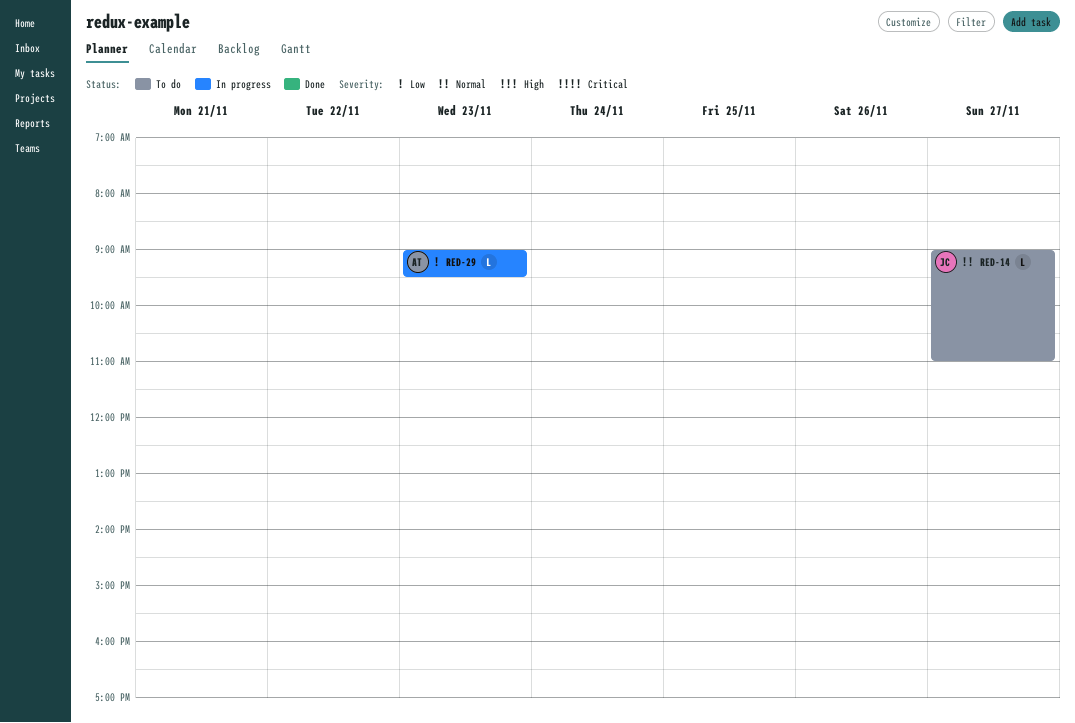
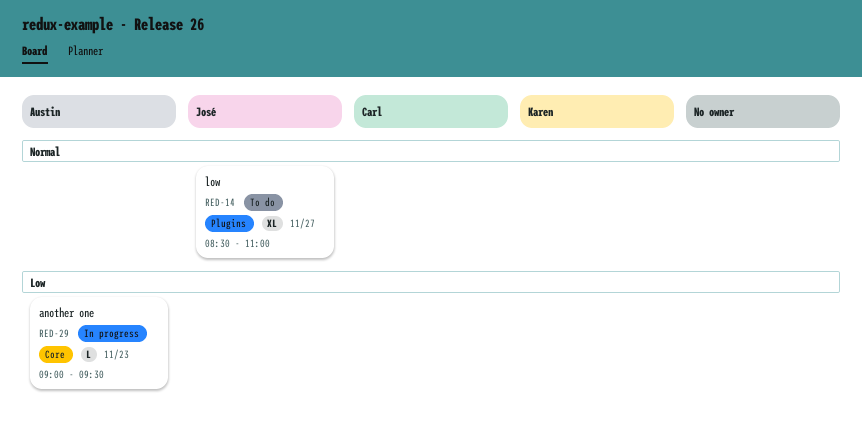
RED-14, estimate: L -> XL
RED-14, begins: 09:00 -> 08:30

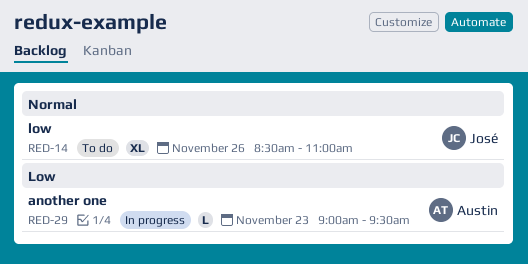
RED-14, day: Nov 27 -> Nov 26

